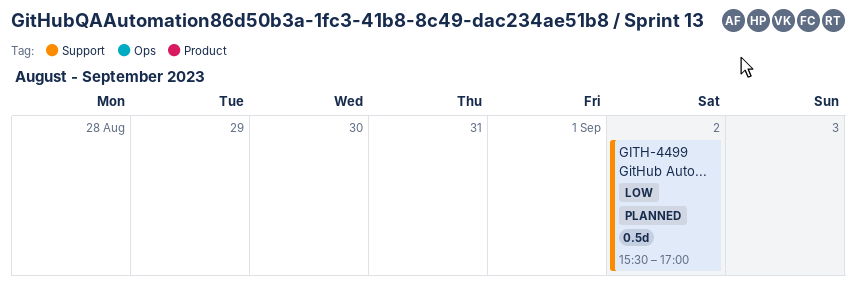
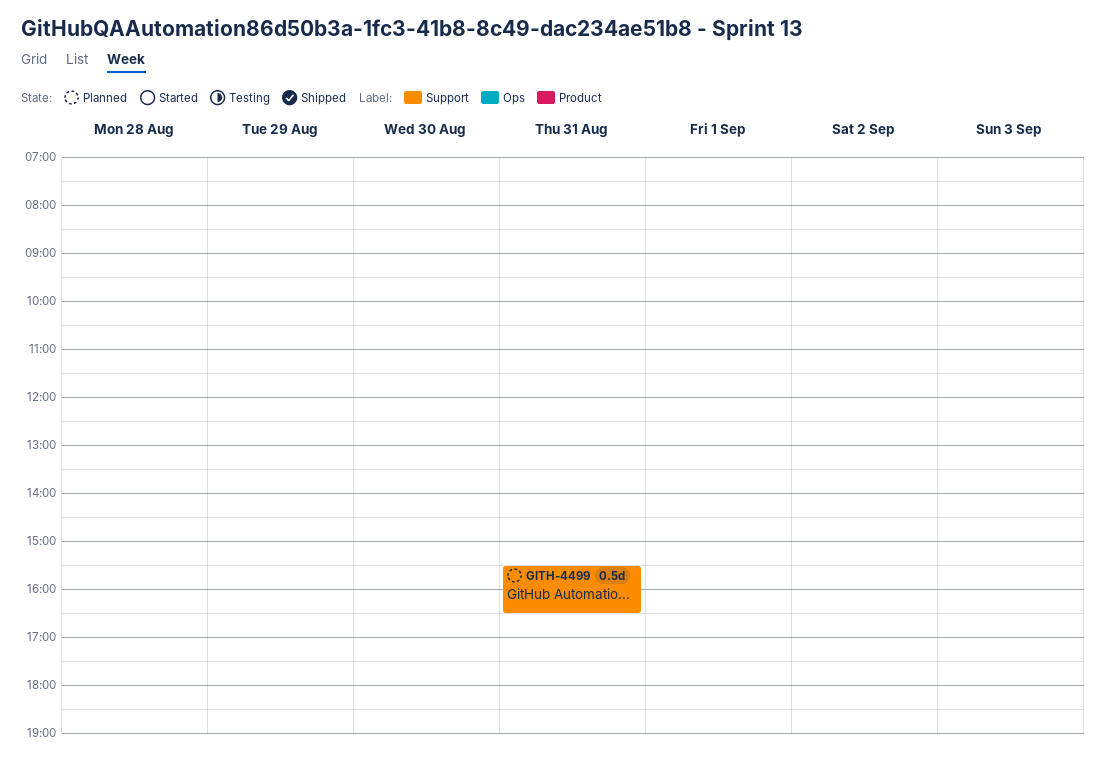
GITH-4499, day: Sep 2 -> Aug 31
GITH-4499, ends: 17:00 -> 16:30

